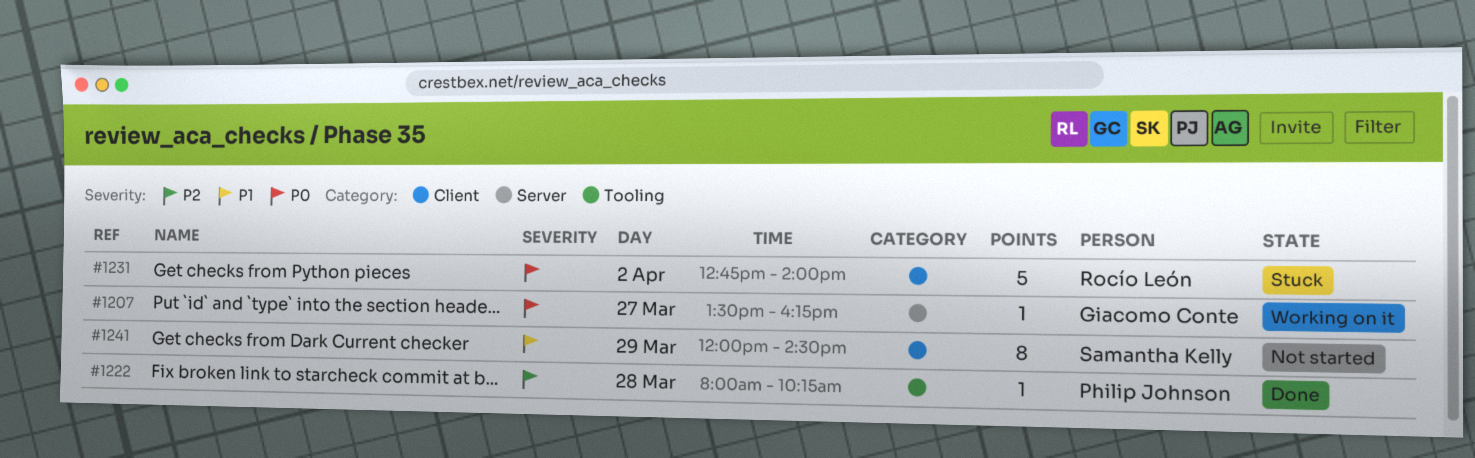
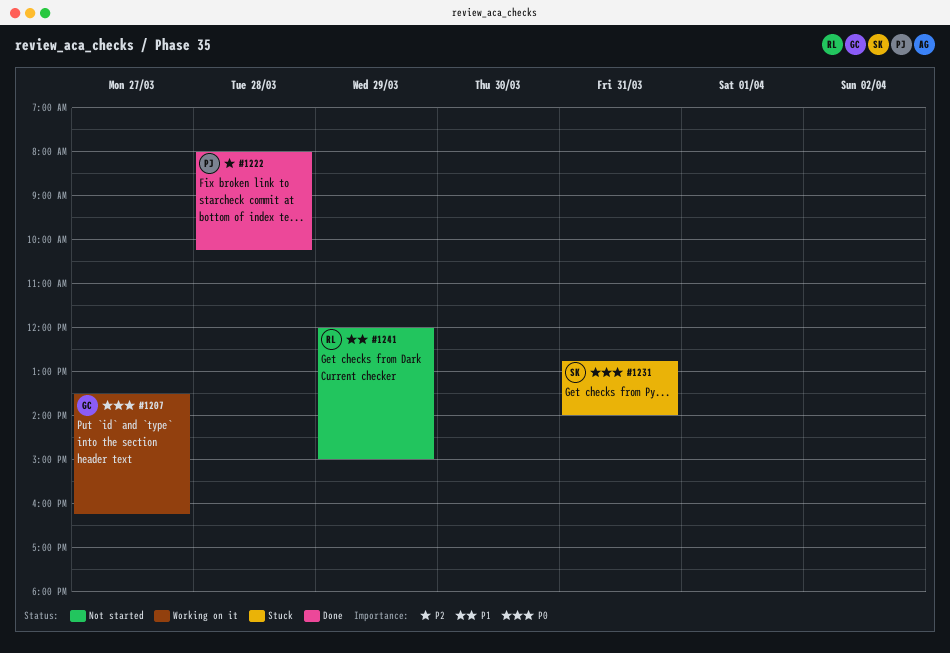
#1231, owner: Rocío León -> Samantha Kelly
#1231, day: Apr 2 -> Mar 31
#1241, owner: Samantha Kelly -> Rocío León
#1241, ends: 14:30 -> 15:00

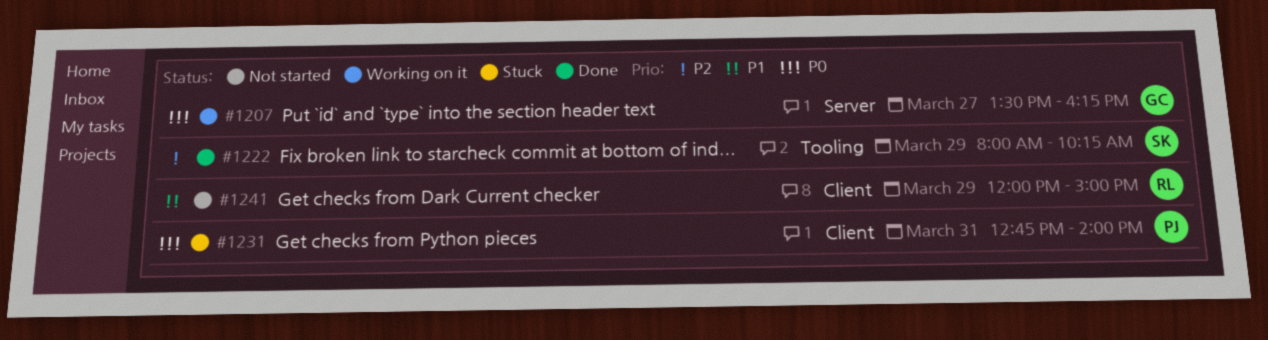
#1222, owner: PJ -> SK
#1222, day: Mar 28 -> Mar 29
#1231, owner: SK -> PJ

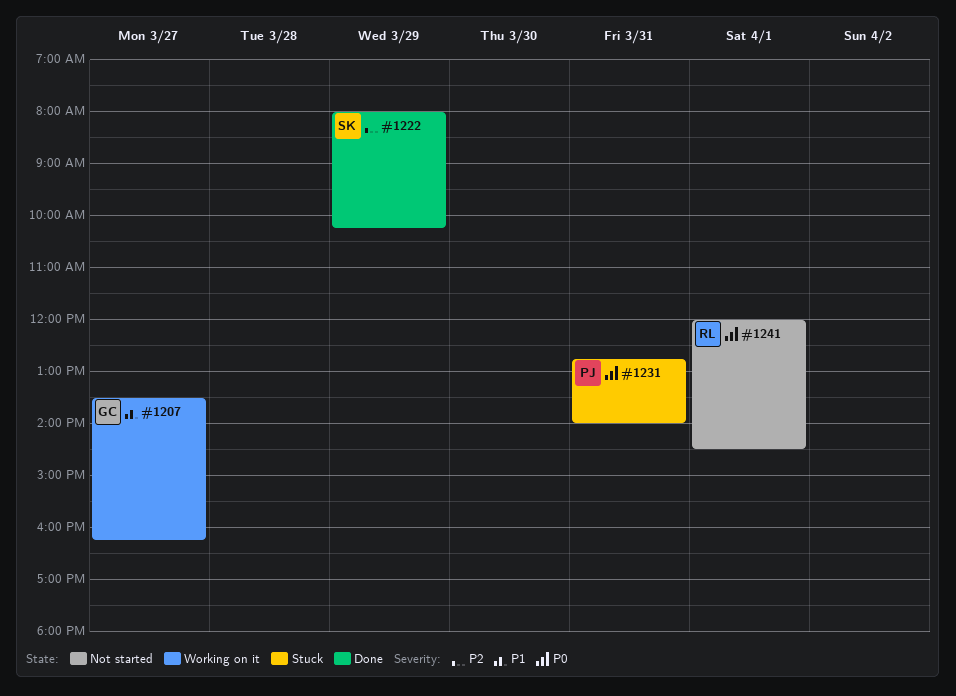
#1207, priority: P0 -> P1
#1241, priority: P1 -> P0
#1241, day: Mar 29 -> Apr 1
#1241, ends: 15:00 -> 14:30

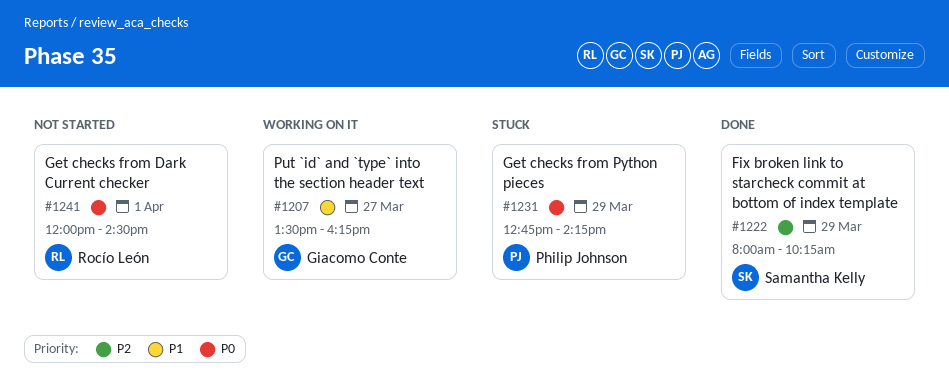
#1231, day: Mar 31 -> Mar 29
#1231, ends: 14:00 -> 14:15

